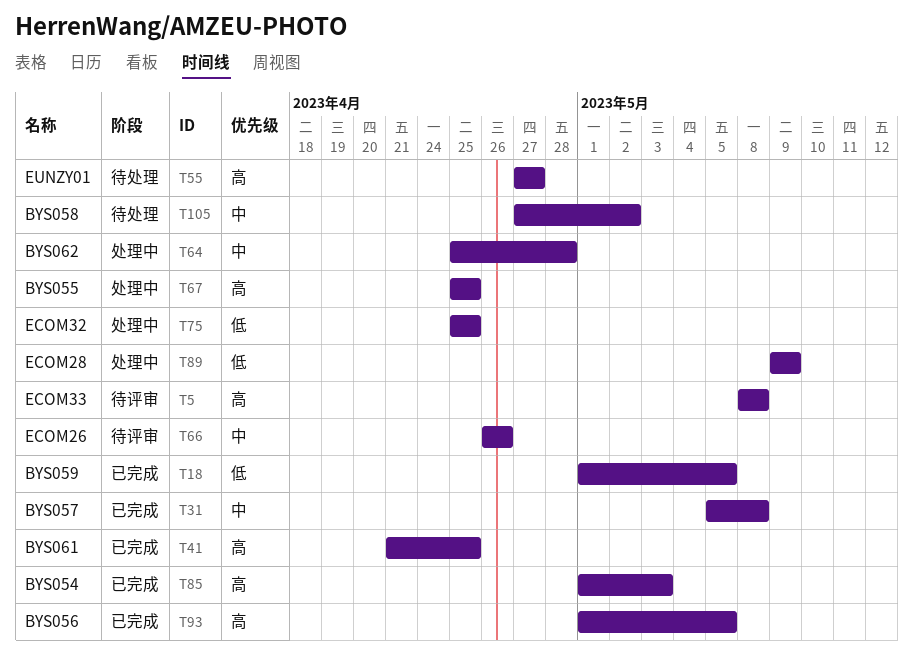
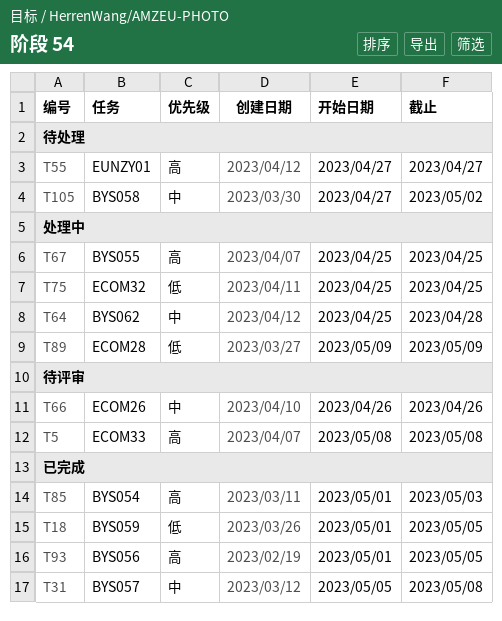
T41: present -> none

